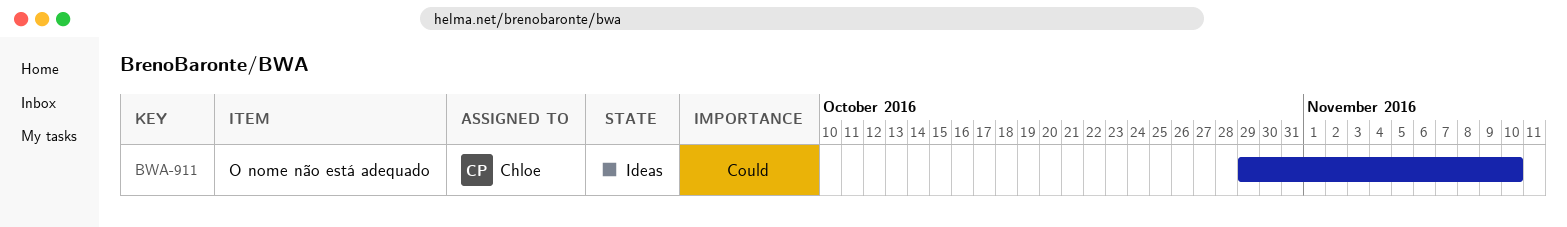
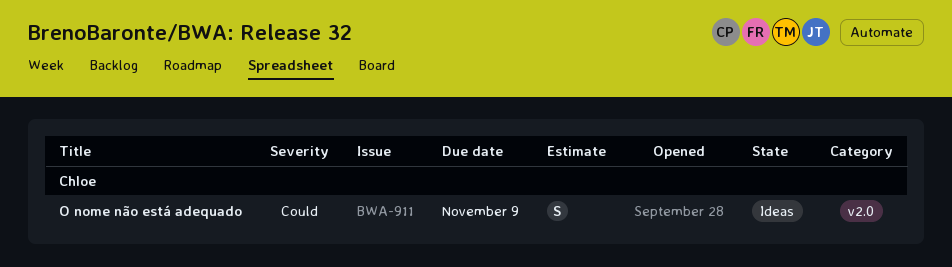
BWA-911, due: Nov 10 -> Nov 9

